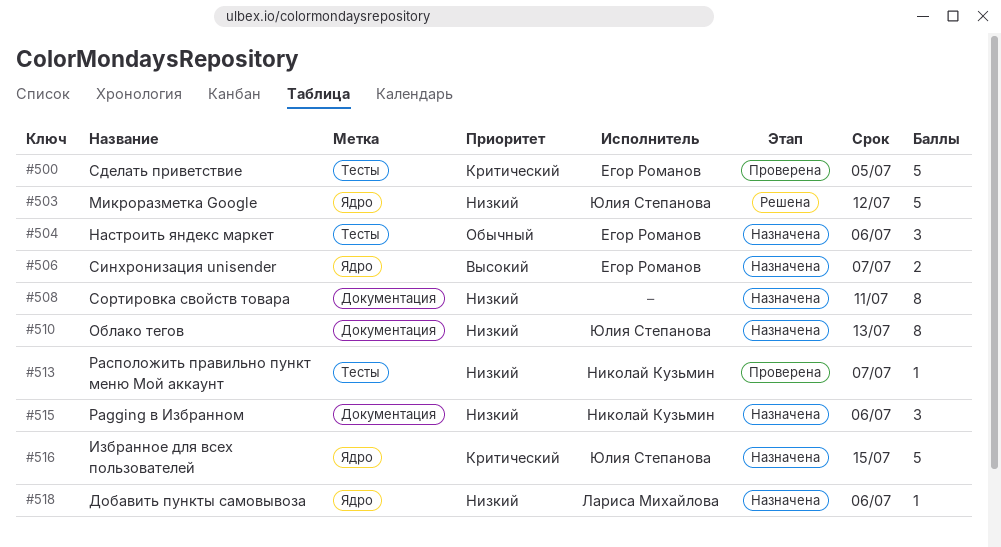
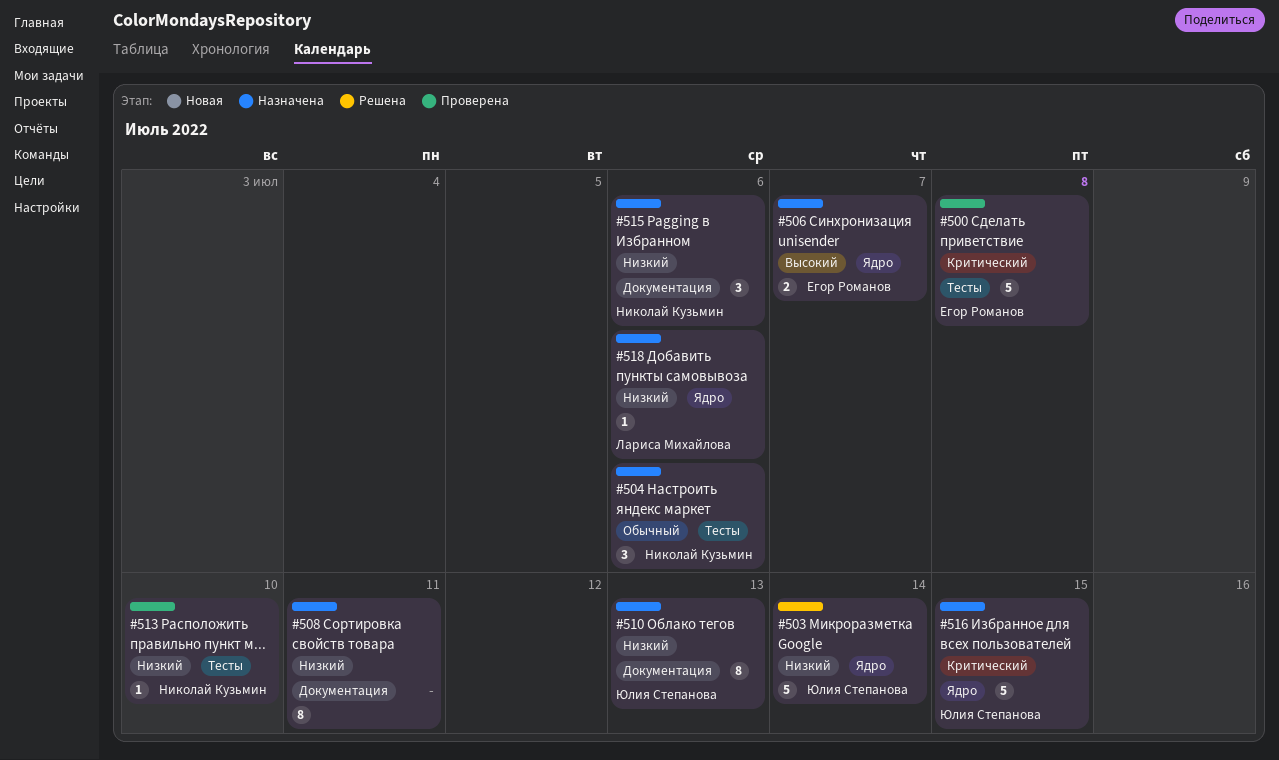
#500, due: Jul 5 -> Jul 8
#503, due: Jul 12 -> Jul 14
#504, owner: Егор Романов -> Николай Кузьмин
#513, due: Jul 7 -> Jul 10

